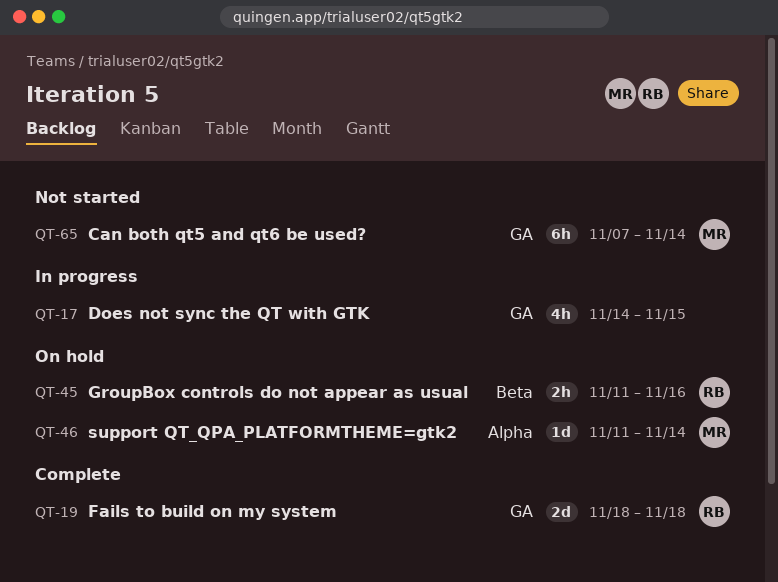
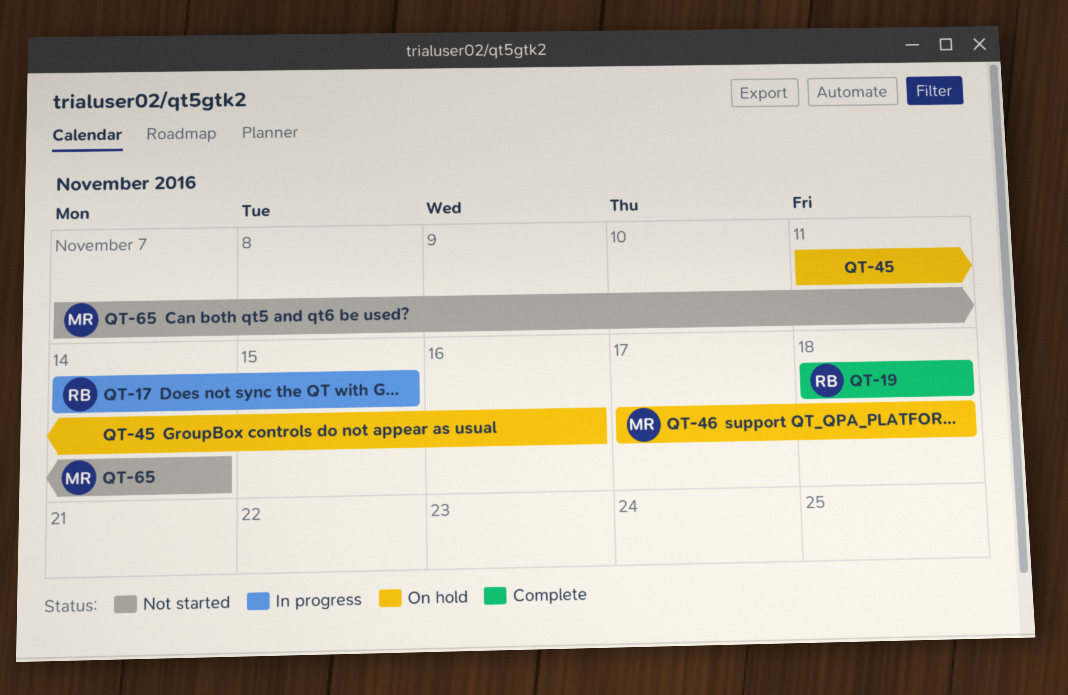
QT-17, owner: none -> RB
QT-45, owner: RB -> none
QT-46, start: Nov 11 -> Nov 17
QT-46, due: Nov 14 -> Nov 18

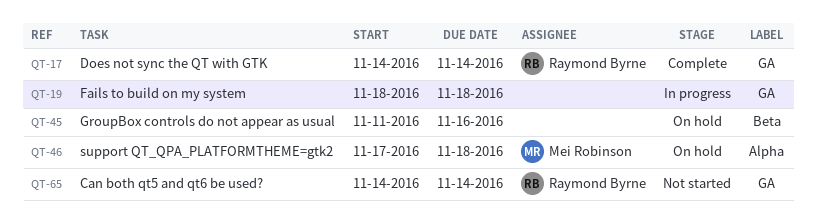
QT-17, status: In progress -> Complete
QT-17, due: Nov 15 -> Nov 14
QT-19, status: Complete -> In progress
QT-19, owner: Raymond Byrne -> none
QT-65, owner: Mei Robinson -> Raymond Byrne
QT-65, start: Nov 7 -> Nov 14

